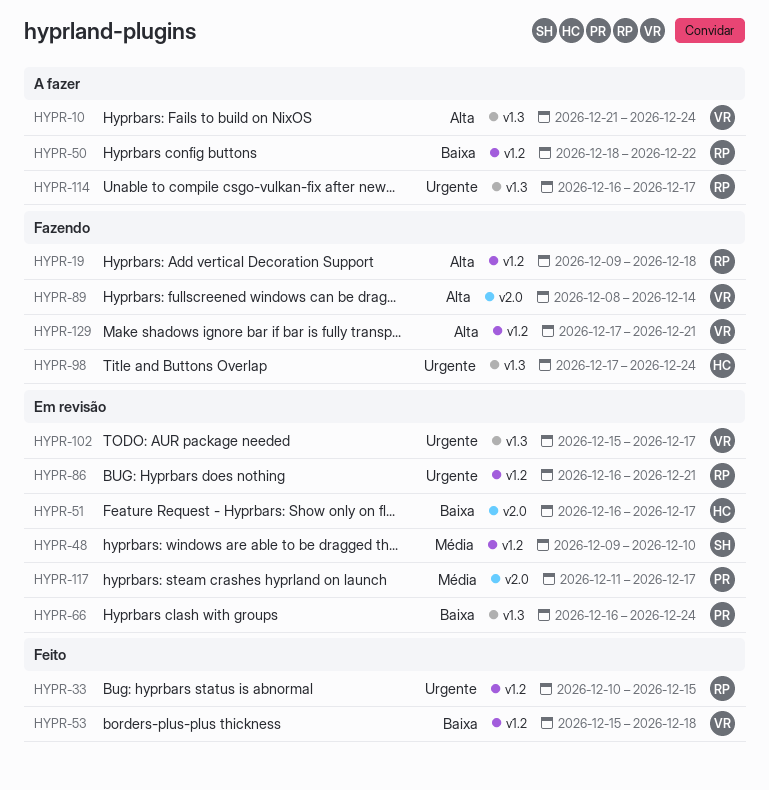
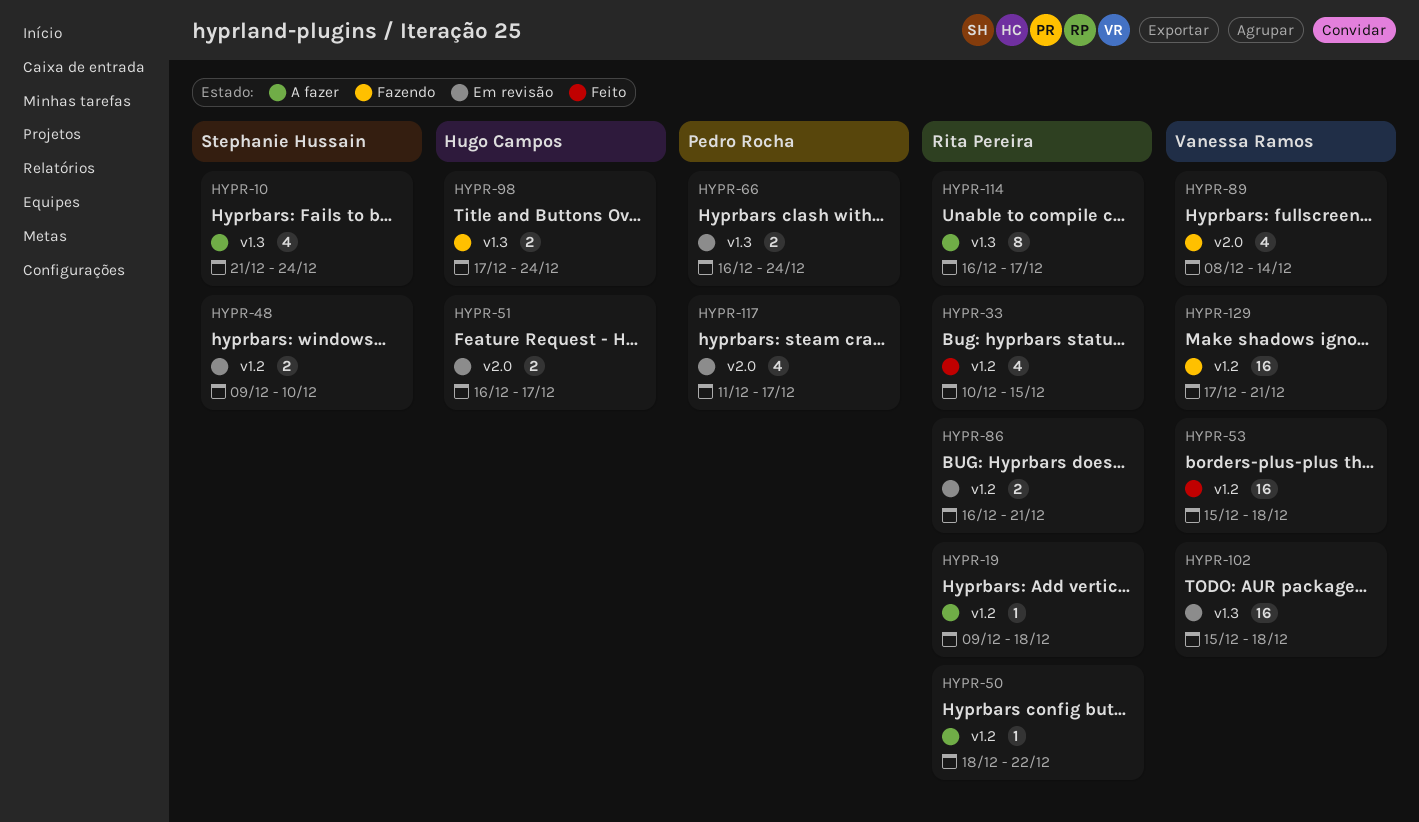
HYPR-10, owner: Vanessa Ramos -> Stephanie Hussain
HYPR-19, status: Fazendo -> A fazer
HYPR-102, due: Dec 17 -> Dec 18

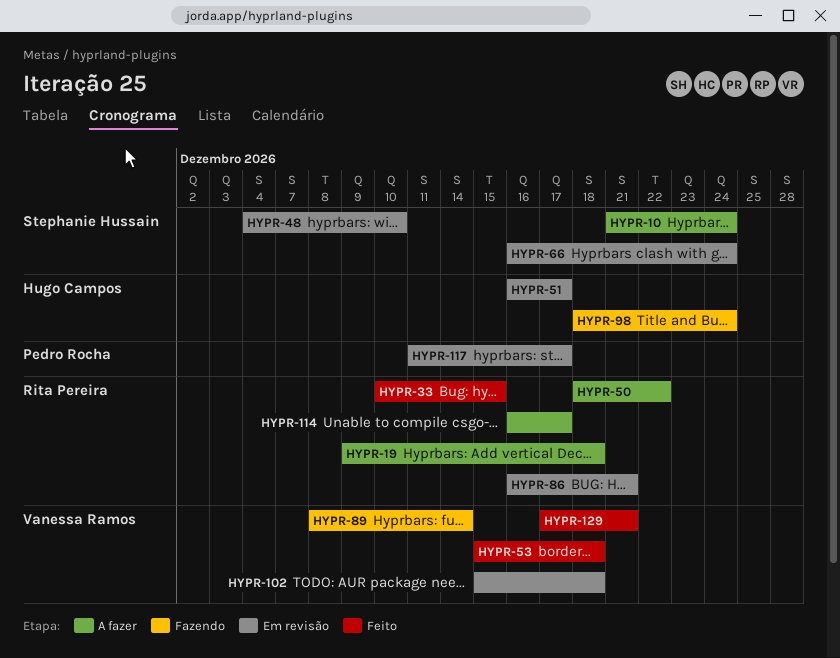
HYPR-48, start: Dec 9 -> Dec 4
HYPR-66, owner: Pedro Rocha -> Stephanie Hussain
HYPR-98, start: Dec 17 -> Dec 18
HYPR-129, status: Fazendo -> Feito

